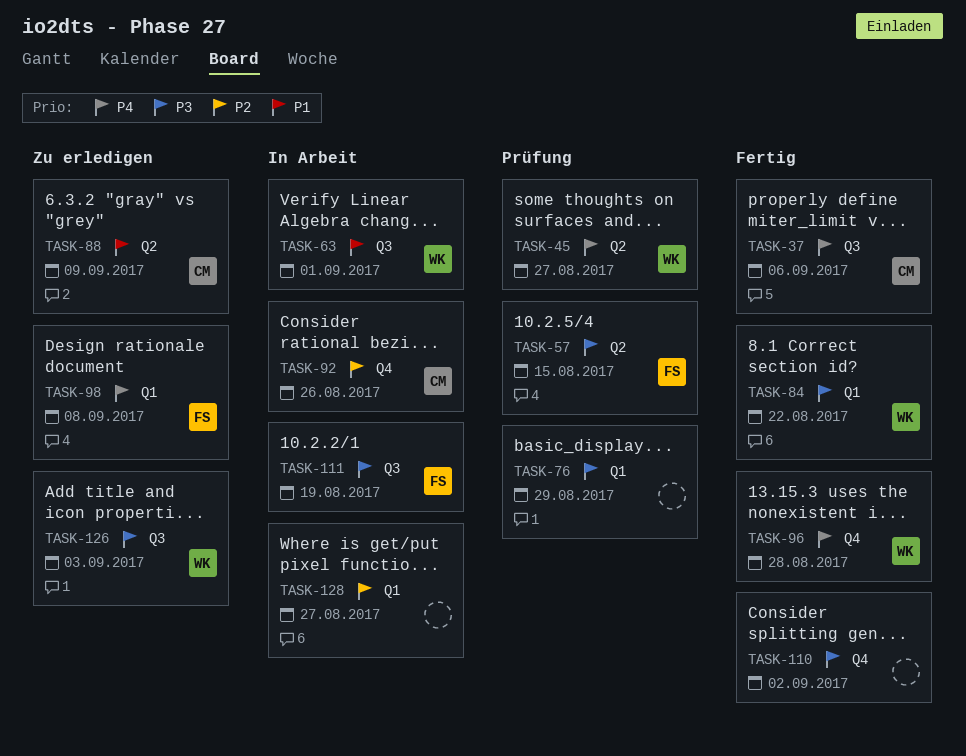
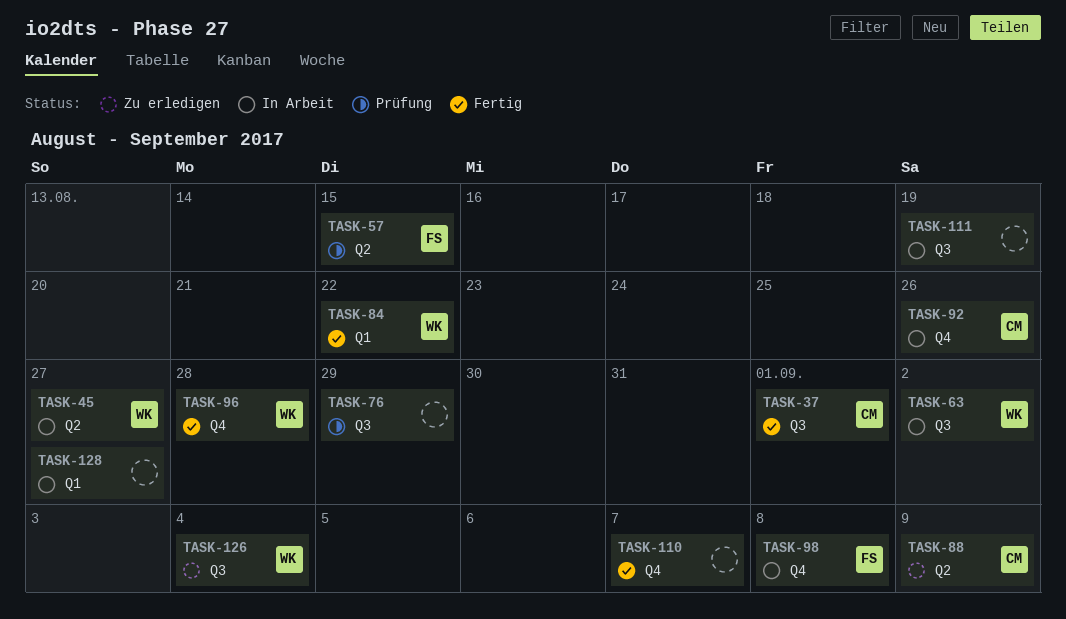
TASK-37, due: Sep 6 -> Sep 1
TASK-45, status: Prüfung -> In Arbeit
TASK-63, due: Sep 1 -> Sep 2
TASK-76, label: Q1 -> Q3
TASK-98, status: Zu erledigen -> In Arbeit
TASK-98, label: Q1 -> Q4
TASK-110, due: Sep 2 -> Sep 7
TASK-111, owner: FS -> none
TASK-126, due: Sep 3 -> Sep 4

